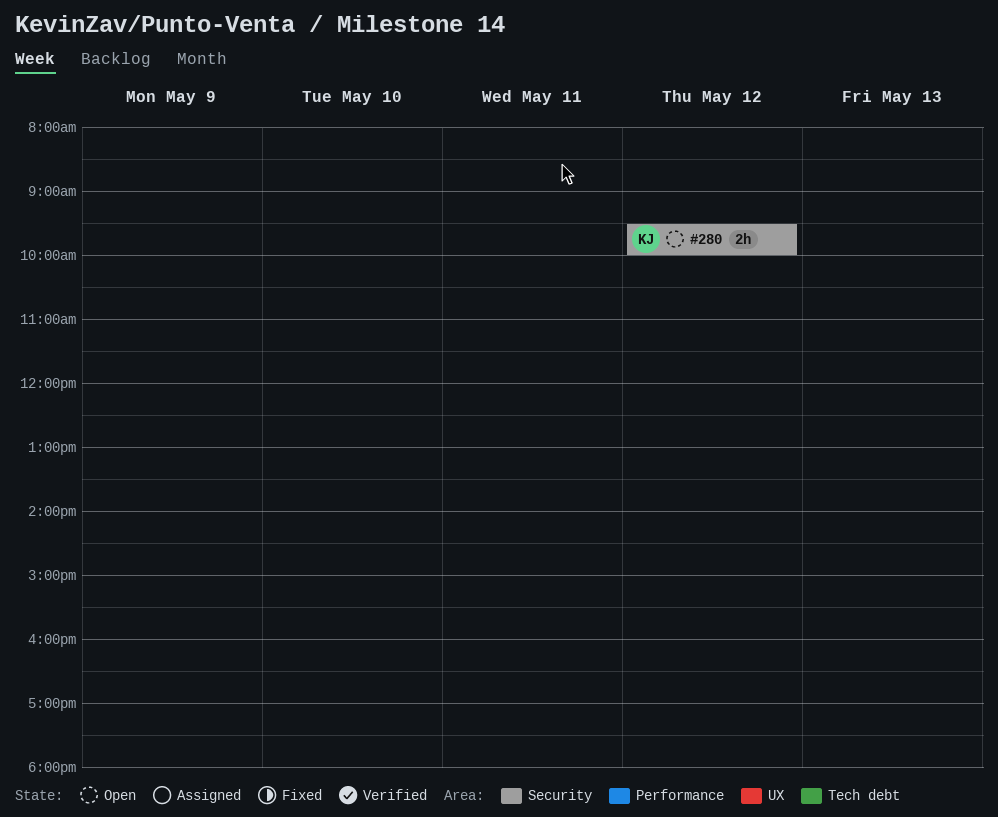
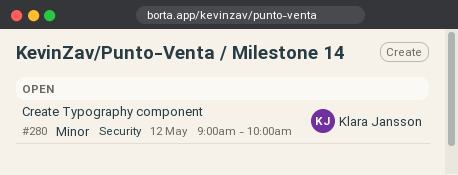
#280, begins: 09:30 -> 09:00

